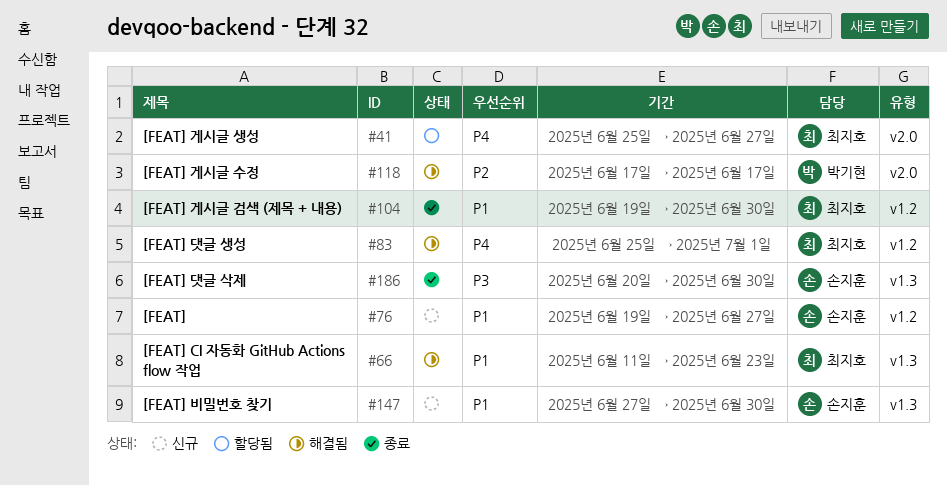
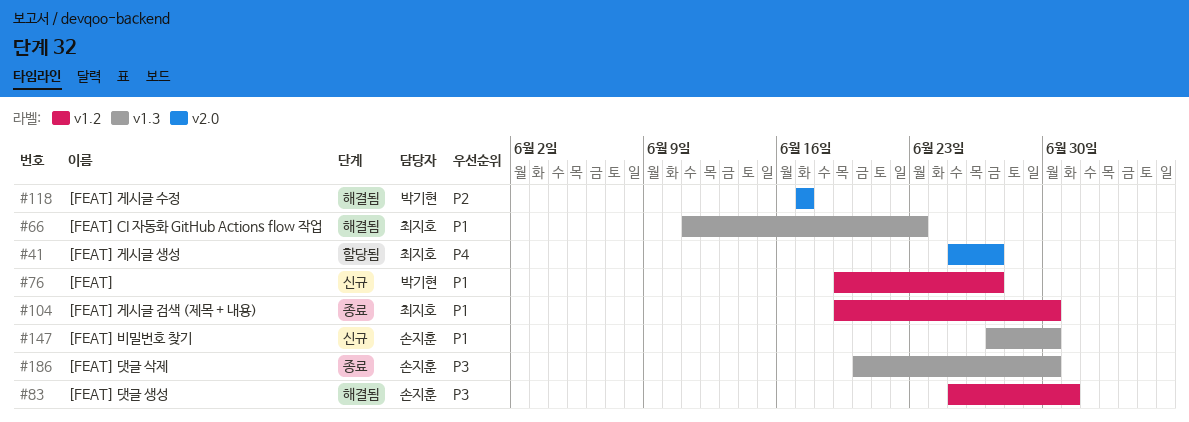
#76, owner: 손지훈 -> 박기현
#83, owner: 최지호 -> 손지훈
#83, priority: P4 -> P3

